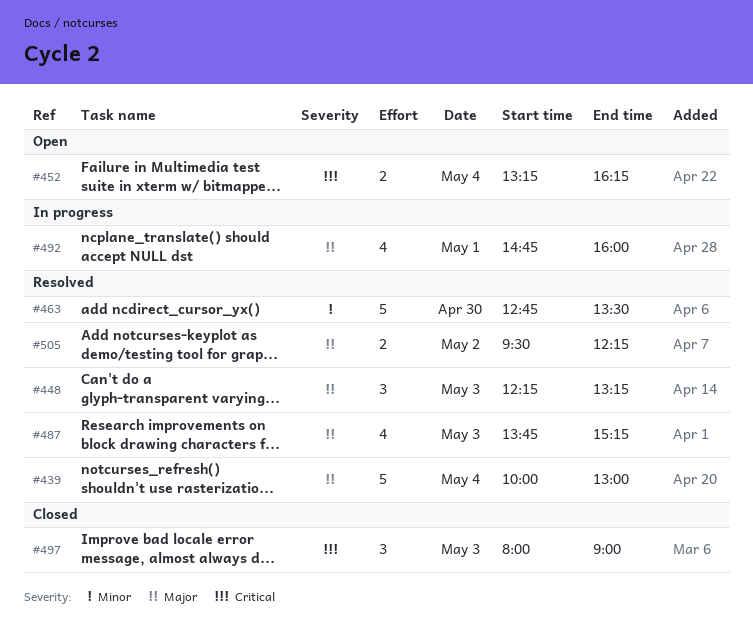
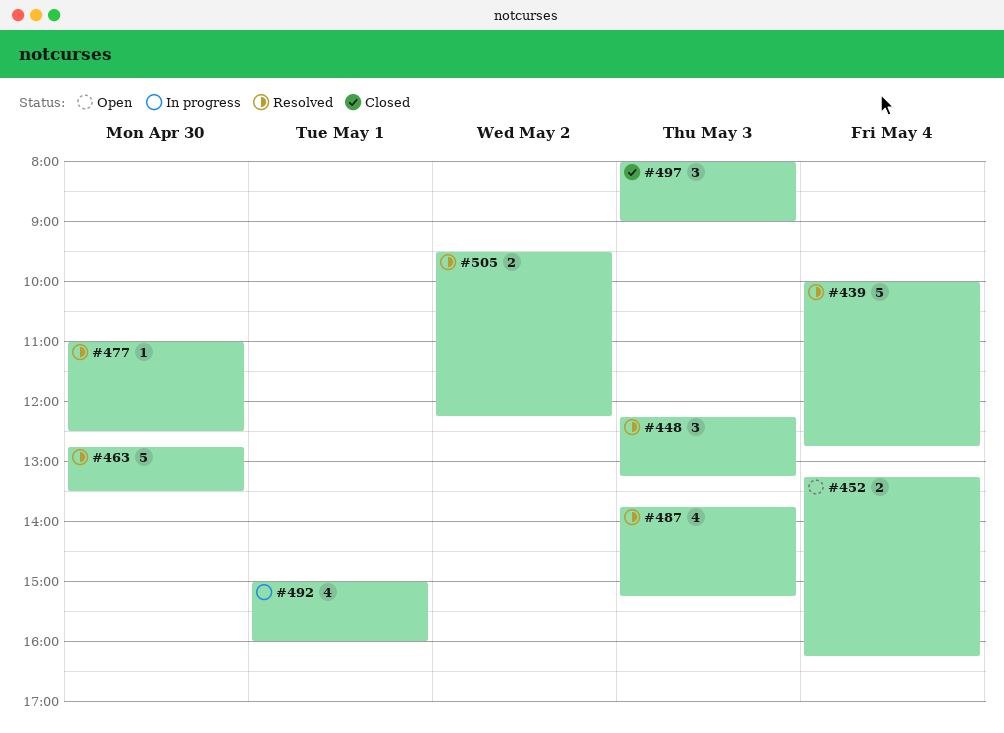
#439, ends: 13:00 -> 12:45
#477: none -> present
#492, begins: 14:45 -> 15:00

